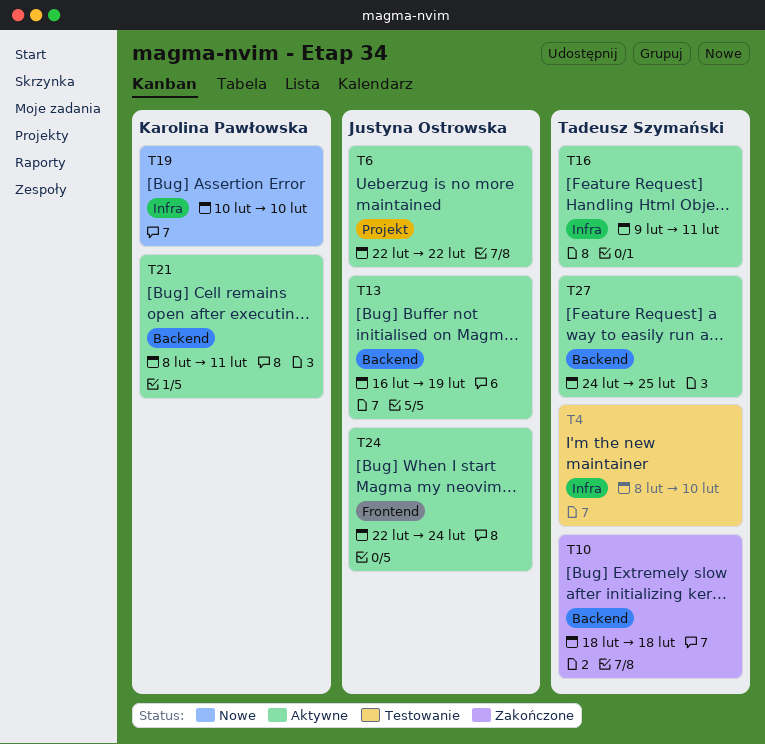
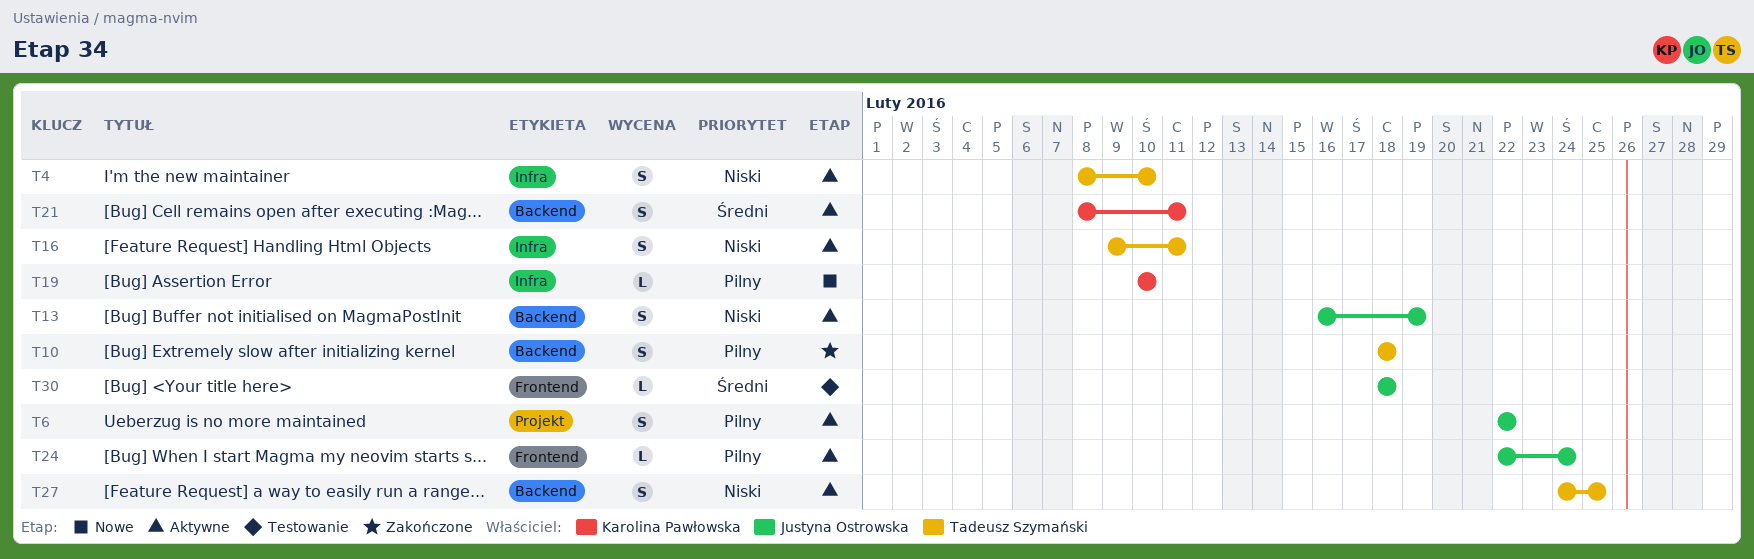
T4, status: Testowanie -> Aktywne
T30: none -> present

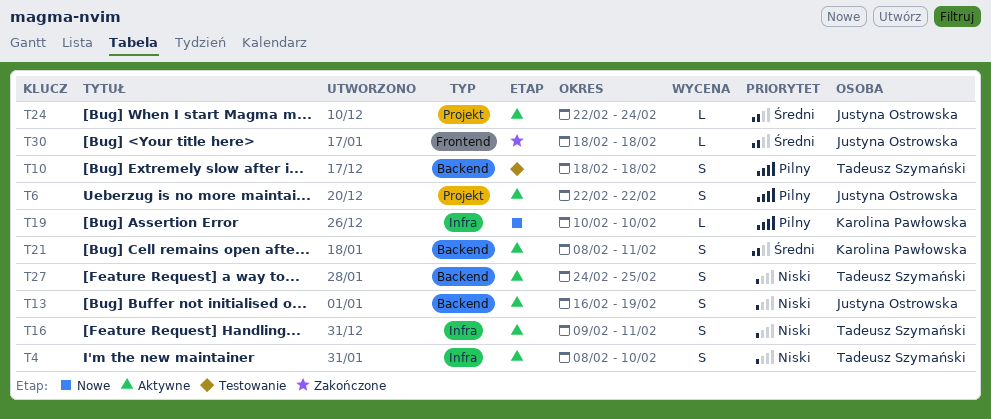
T10, status: Zakończone -> Testowanie
T24, priority: Pilny -> Średni
T24, label: Frontend -> Projekt
T30, status: Testowanie -> Zakończone

